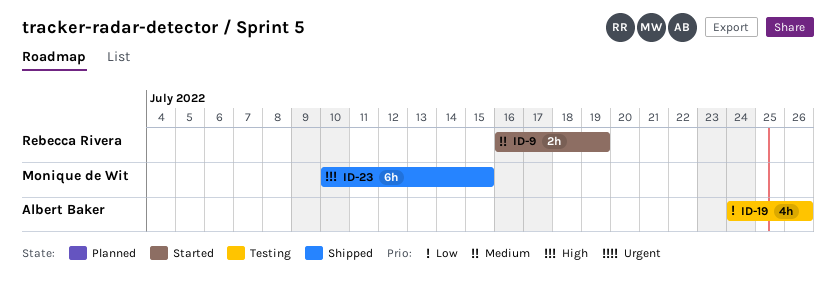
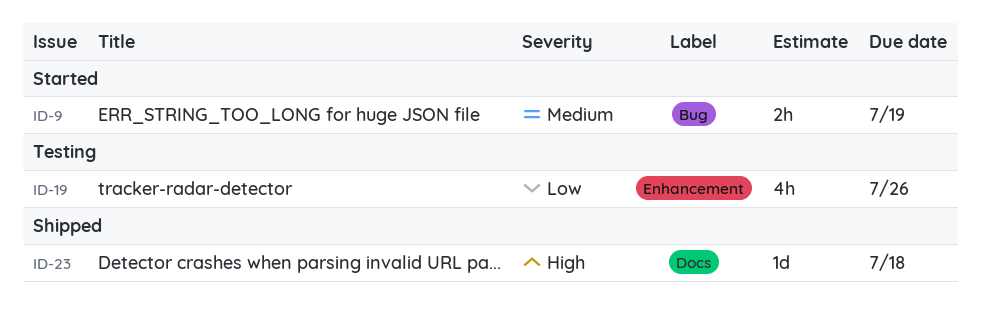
ID-23, estimate: 6h -> 1d
ID-23, due: Jul 15 -> Jul 18

